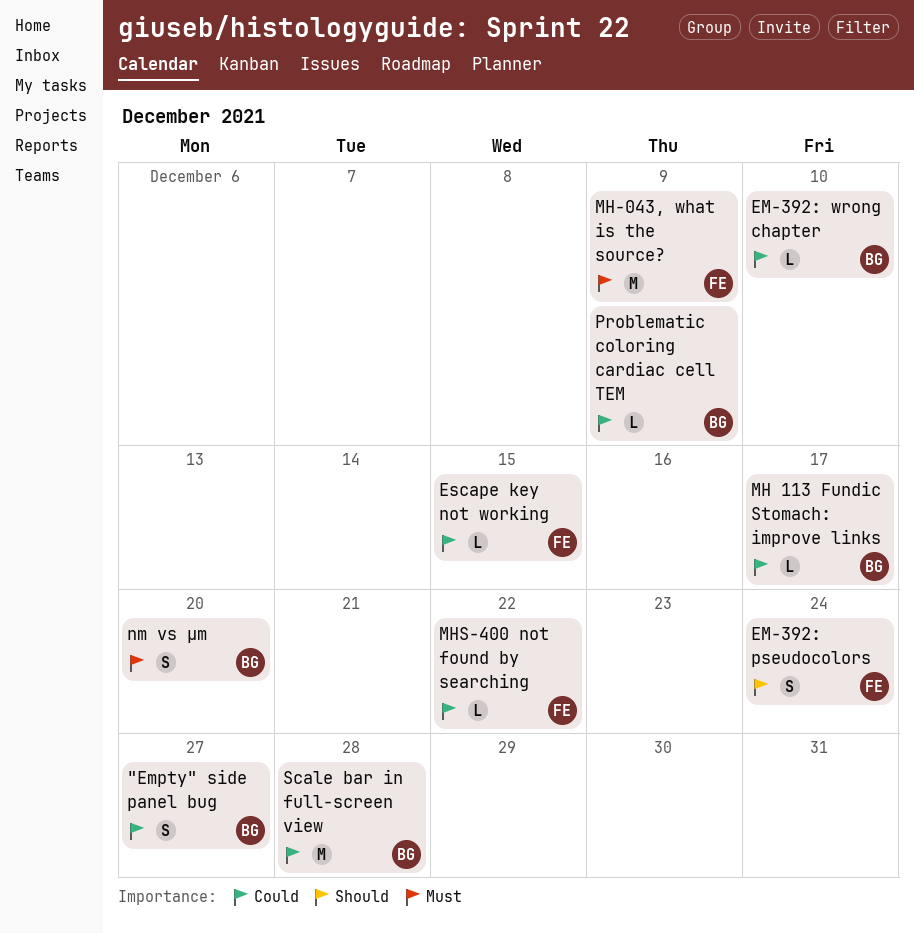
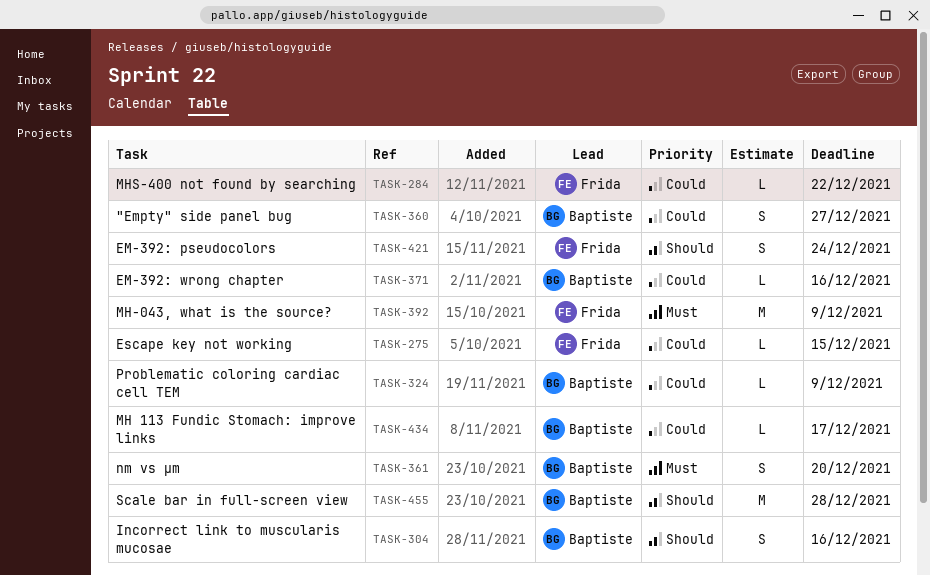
EM-392: wrong chapter, due: Dec 10 -> Dec 16
Incorrect link to muscularis mucosae: none -> present
Scale bar in full-screen view, priority: Could -> Should

